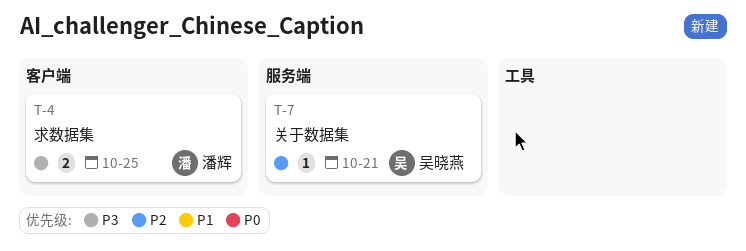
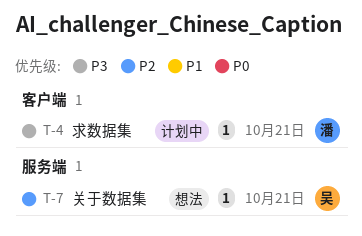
T-4, estimate: 2 -> 1
T-4, due: Oct 25 -> Oct 21

